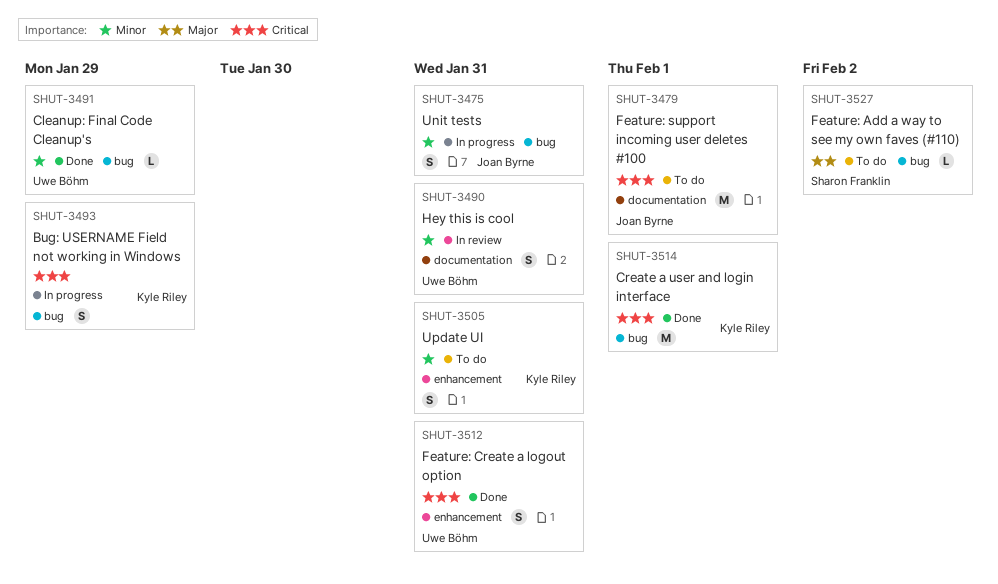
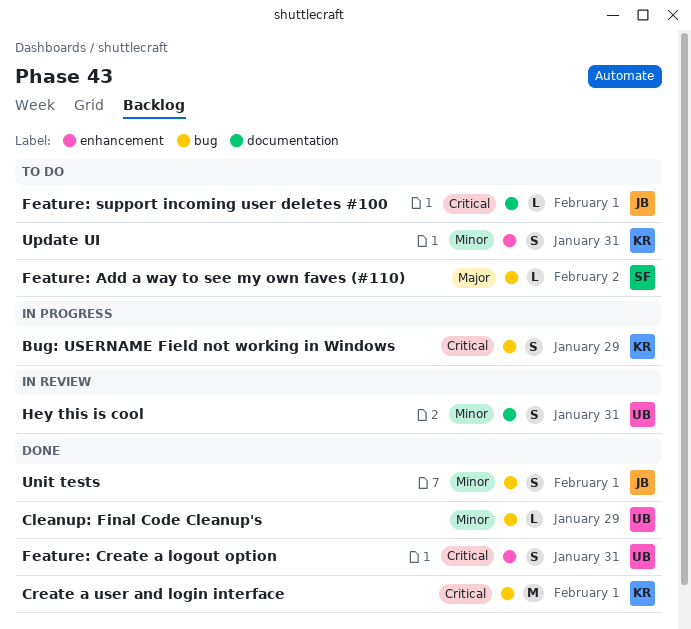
Feature: support incoming user deletes #100, estimate: M -> L
Unit tests, status: In progress -> Done
Unit tests, due: Jan 31 -> Feb 1

